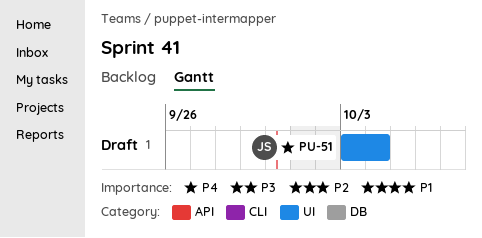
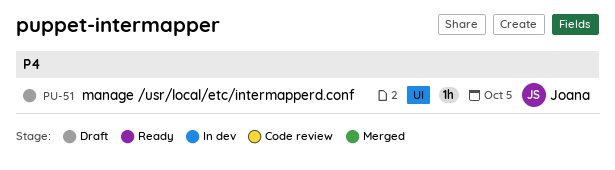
PU-51, due: Oct 4 -> Oct 5

